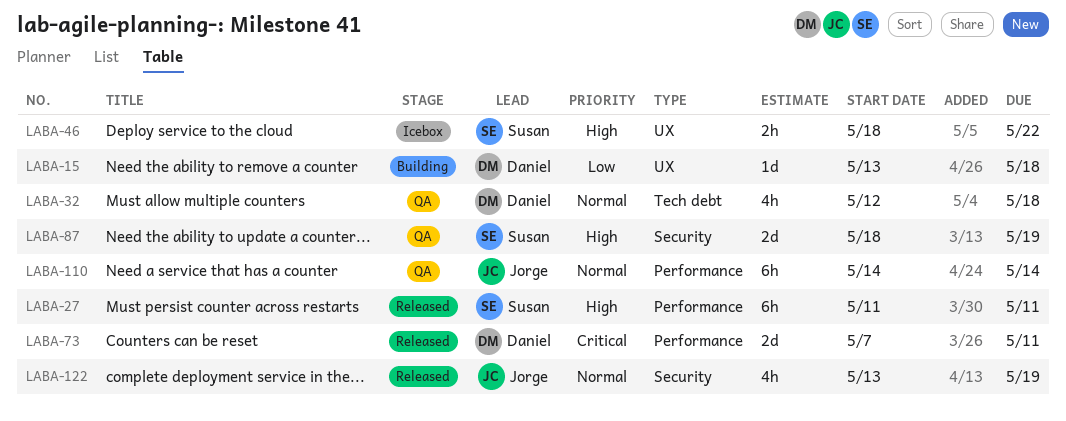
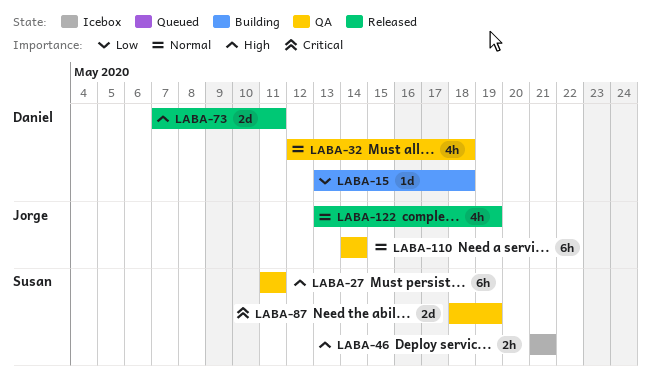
LABA-27, status: Released -> QA
LABA-46, start: May 18 -> May 21
LABA-46, due: May 22 -> May 21
LABA-73, priority: Critical -> High
LABA-87, priority: High -> Critical

